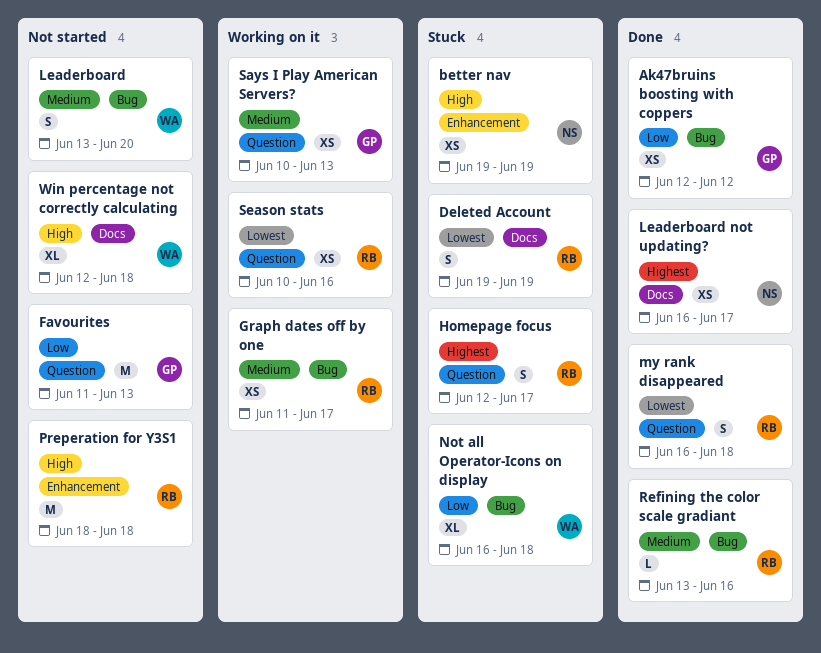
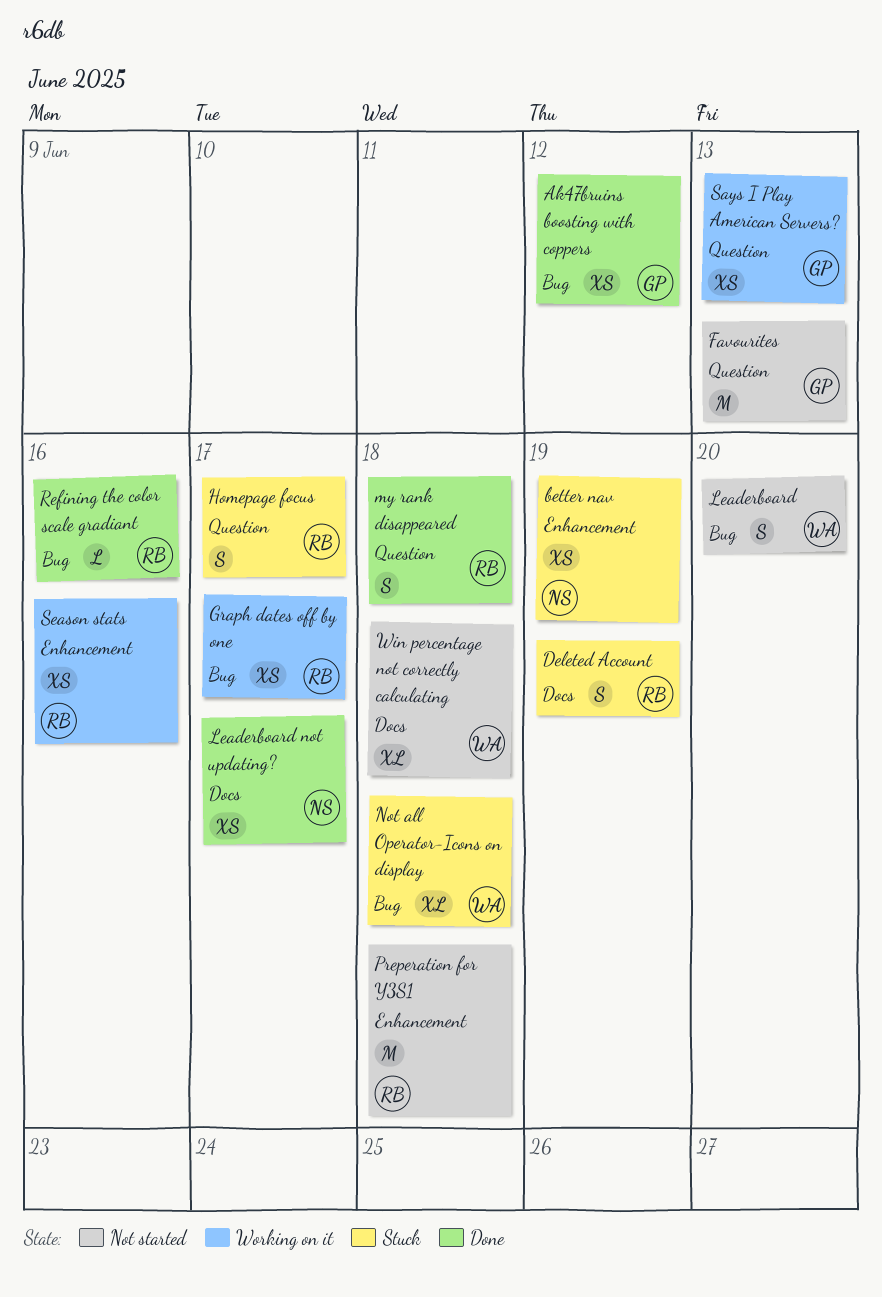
Season stats, label: Question -> Enhancement

